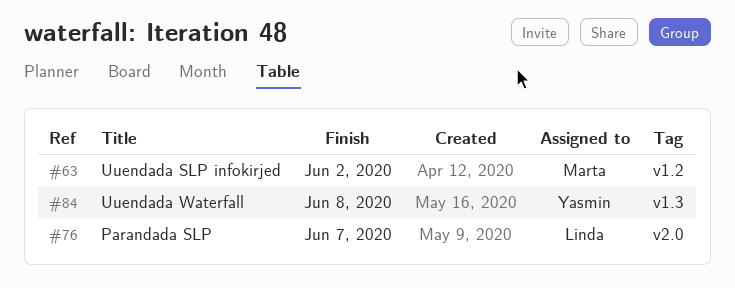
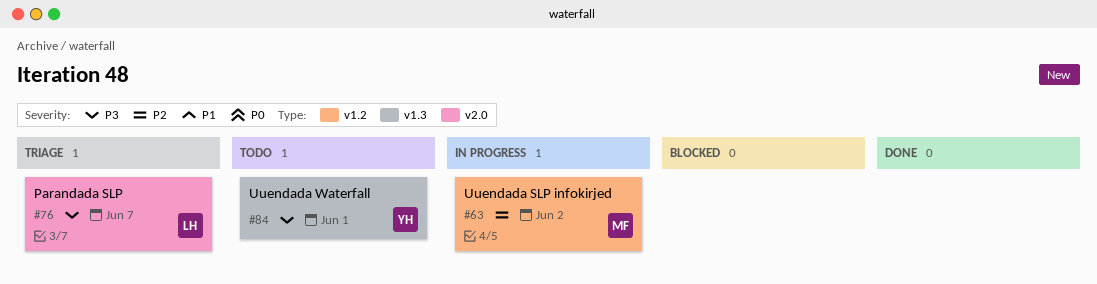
#84, due: Jun 8 -> Jun 1

